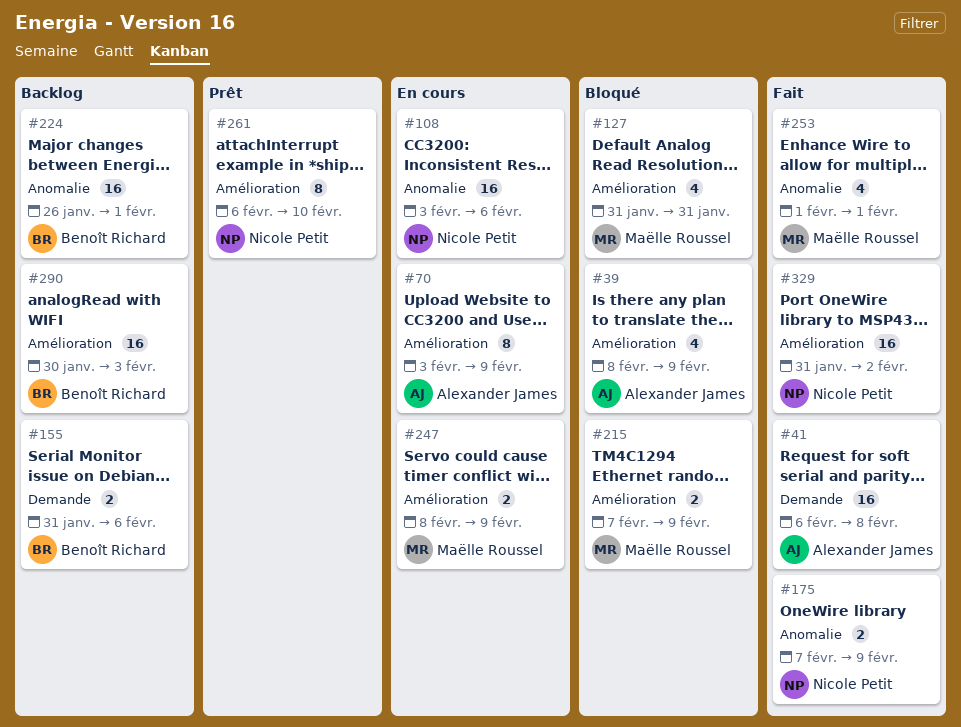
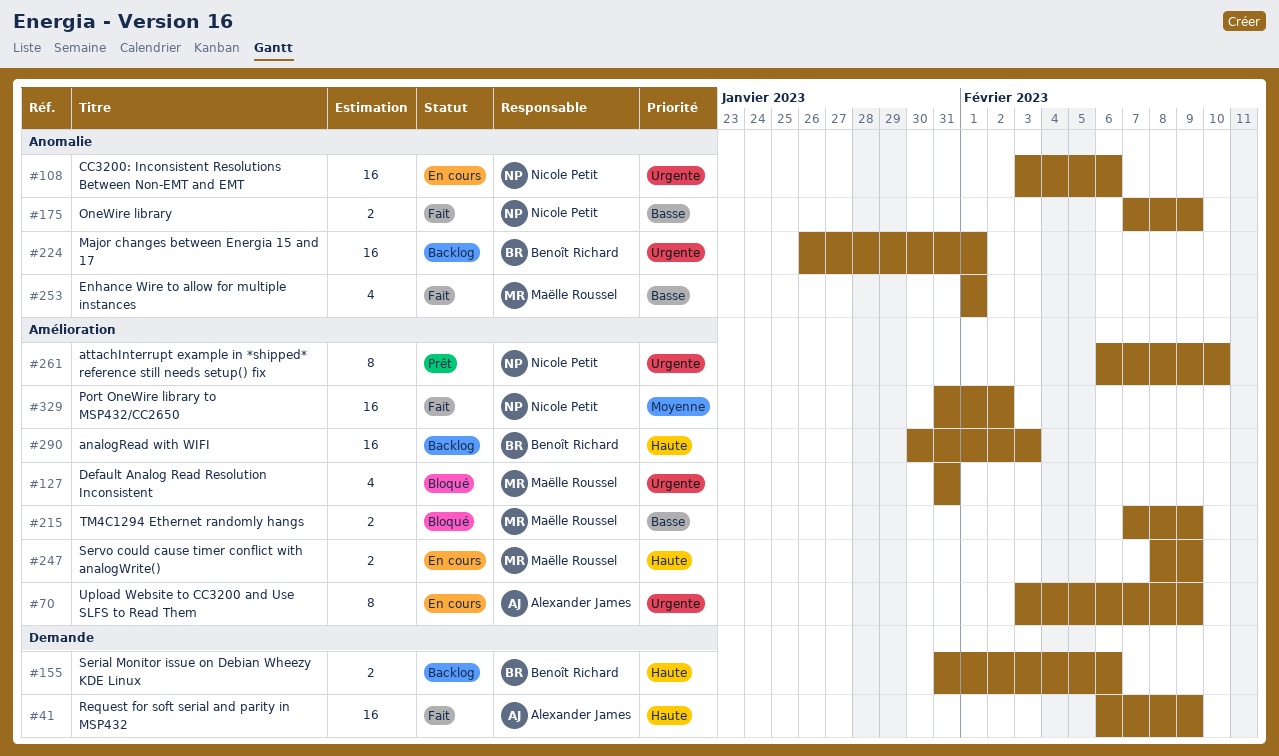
#39: present -> none
#41, due: Feb 8 -> Feb 9

